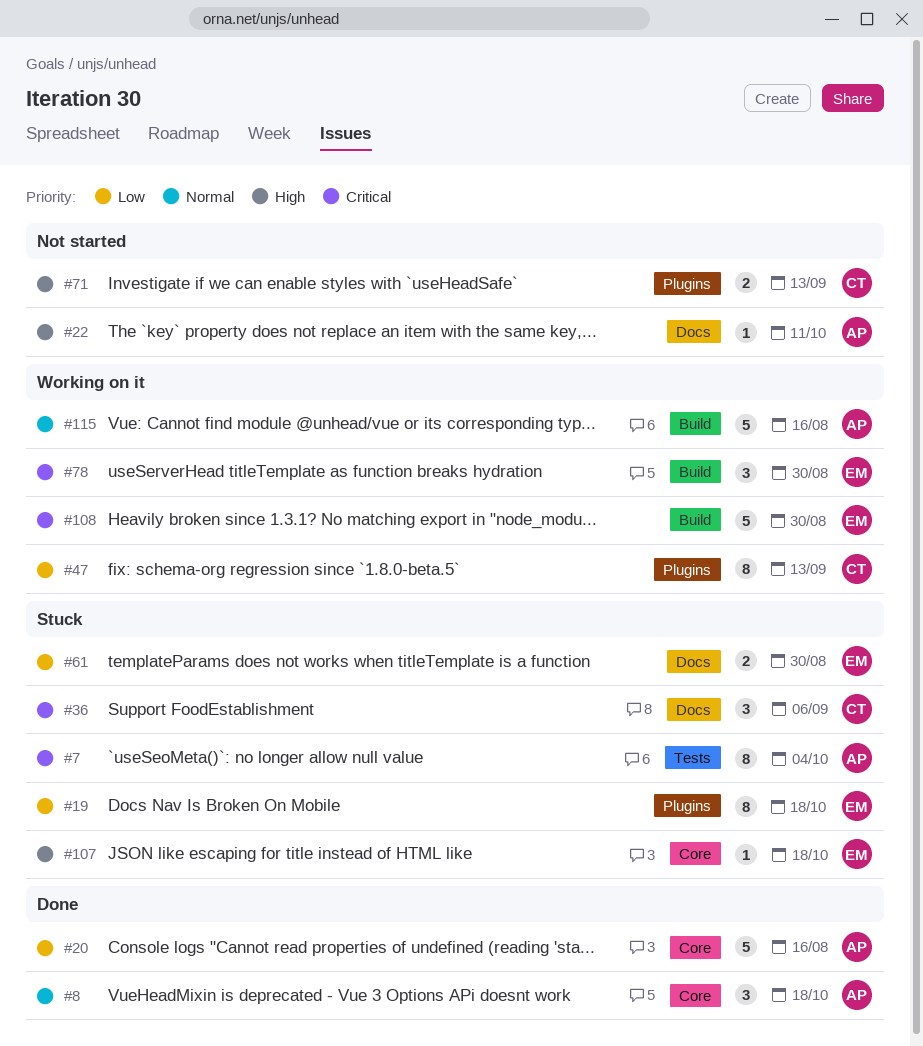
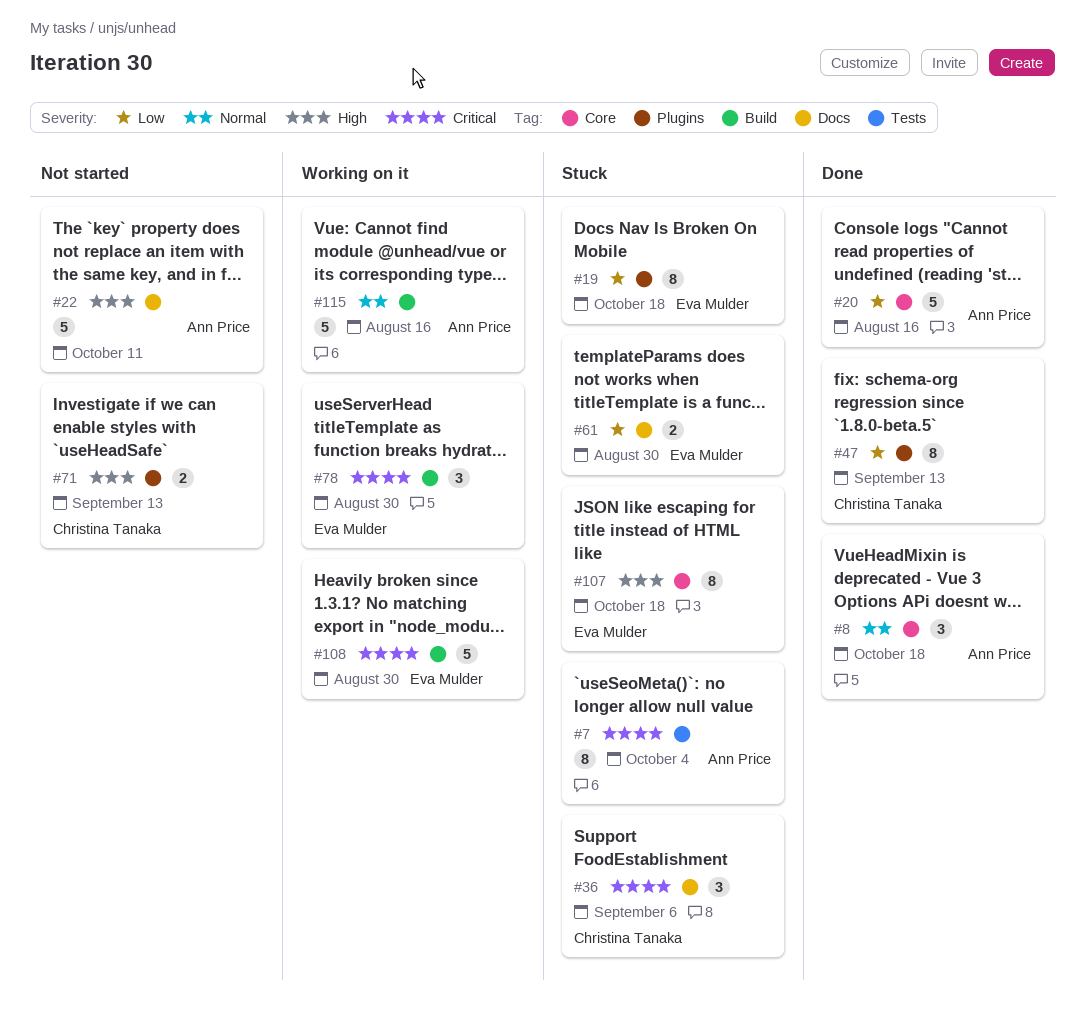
#22, estimate: 1 -> 5
#47, status: Working on it -> Done
#107, estimate: 1 -> 8

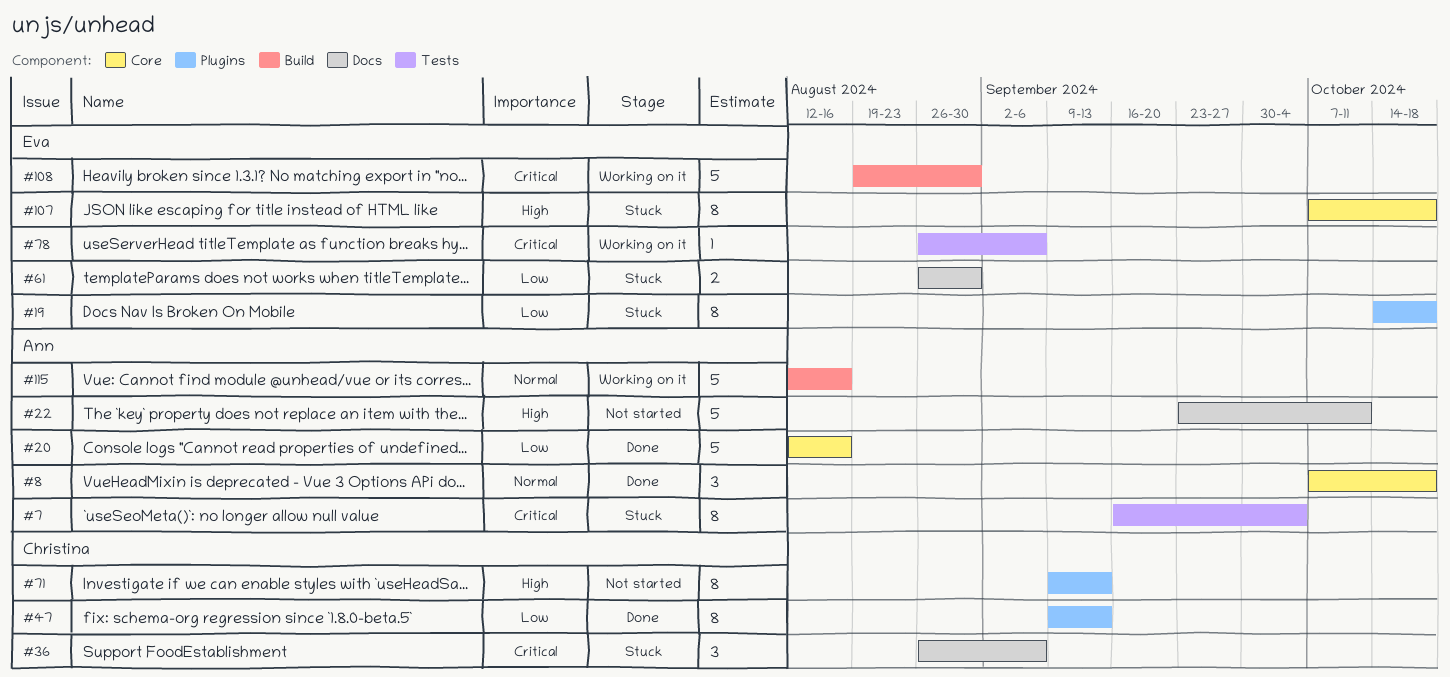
#71, estimate: 2 -> 8
#78, label: Build -> Tests
#78, estimate: 3 -> 1
#78, due: Aug 30 -> Sep 6

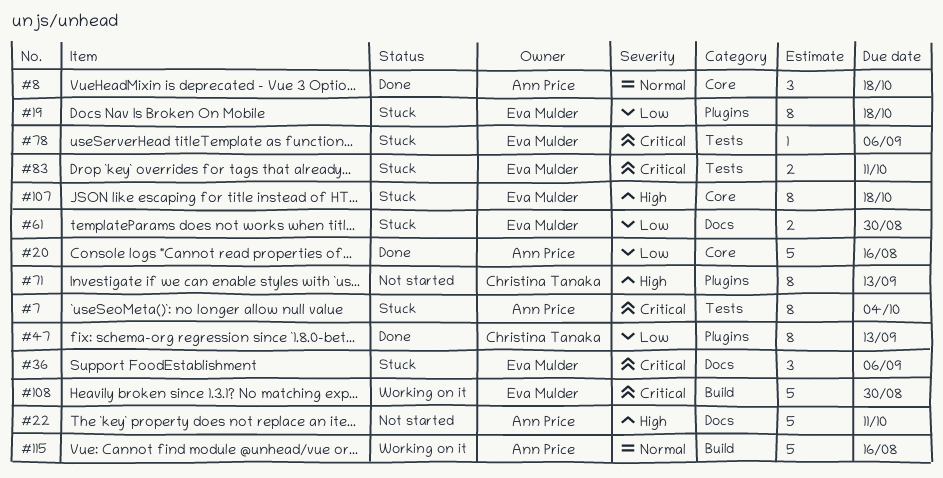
#36, owner: Christina Tanaka -> Eva Mulder
#78, status: Working on it -> Stuck
#83: none -> present

